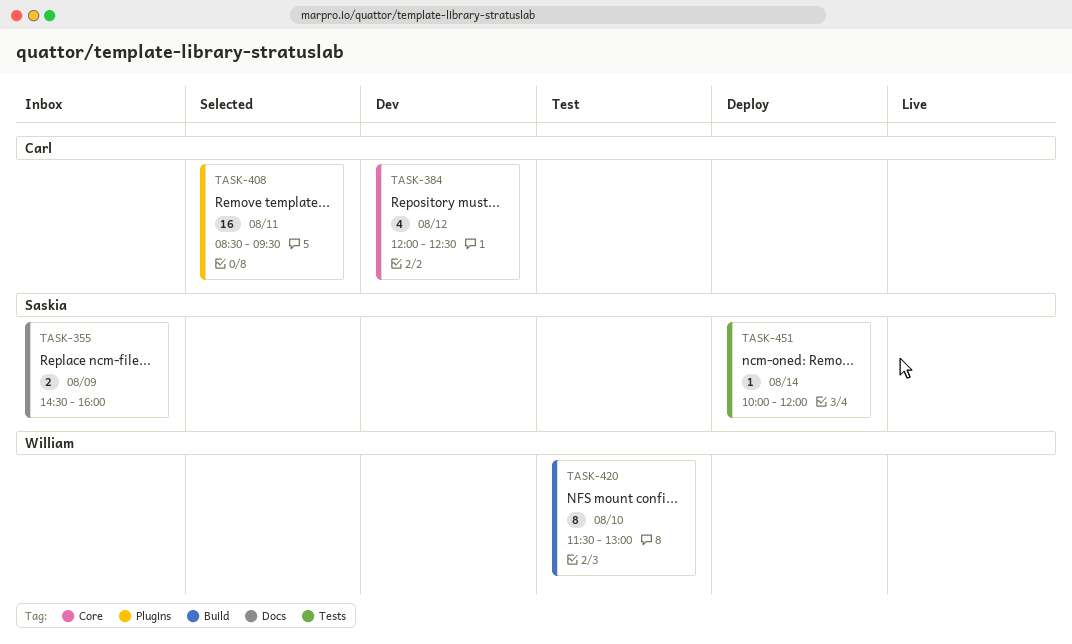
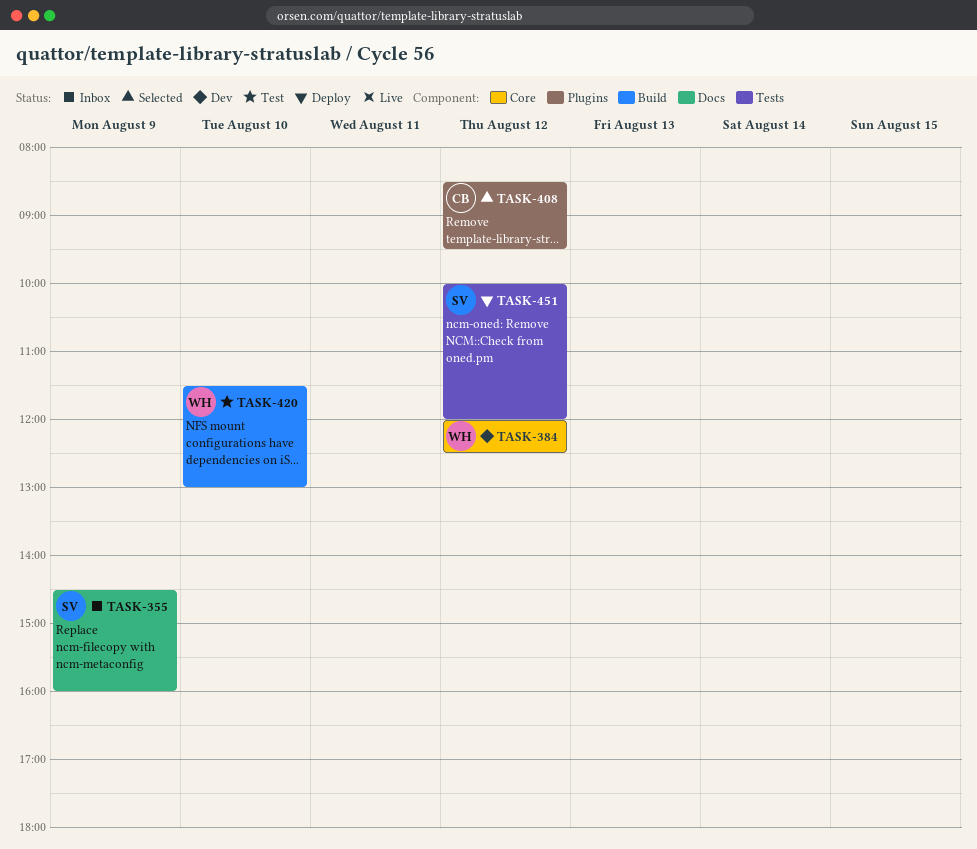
TASK-384, owner: Carl -> William
TASK-408, day: Aug 11 -> Aug 12
TASK-451, day: Aug 14 -> Aug 12

